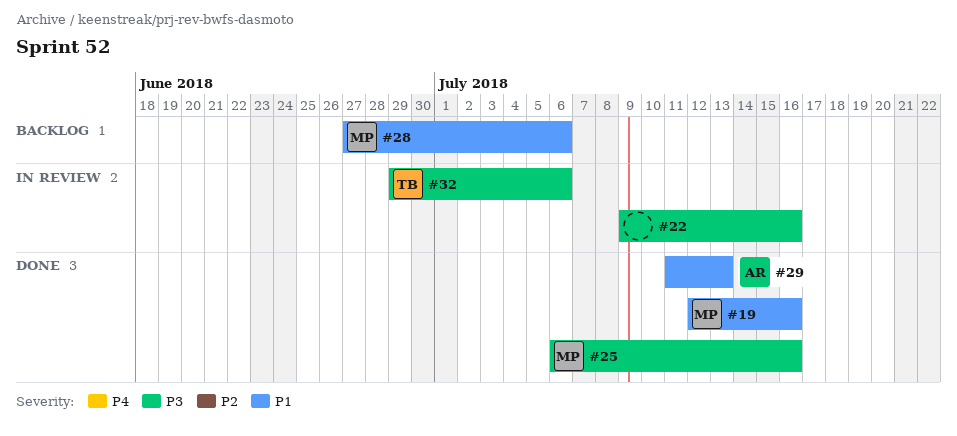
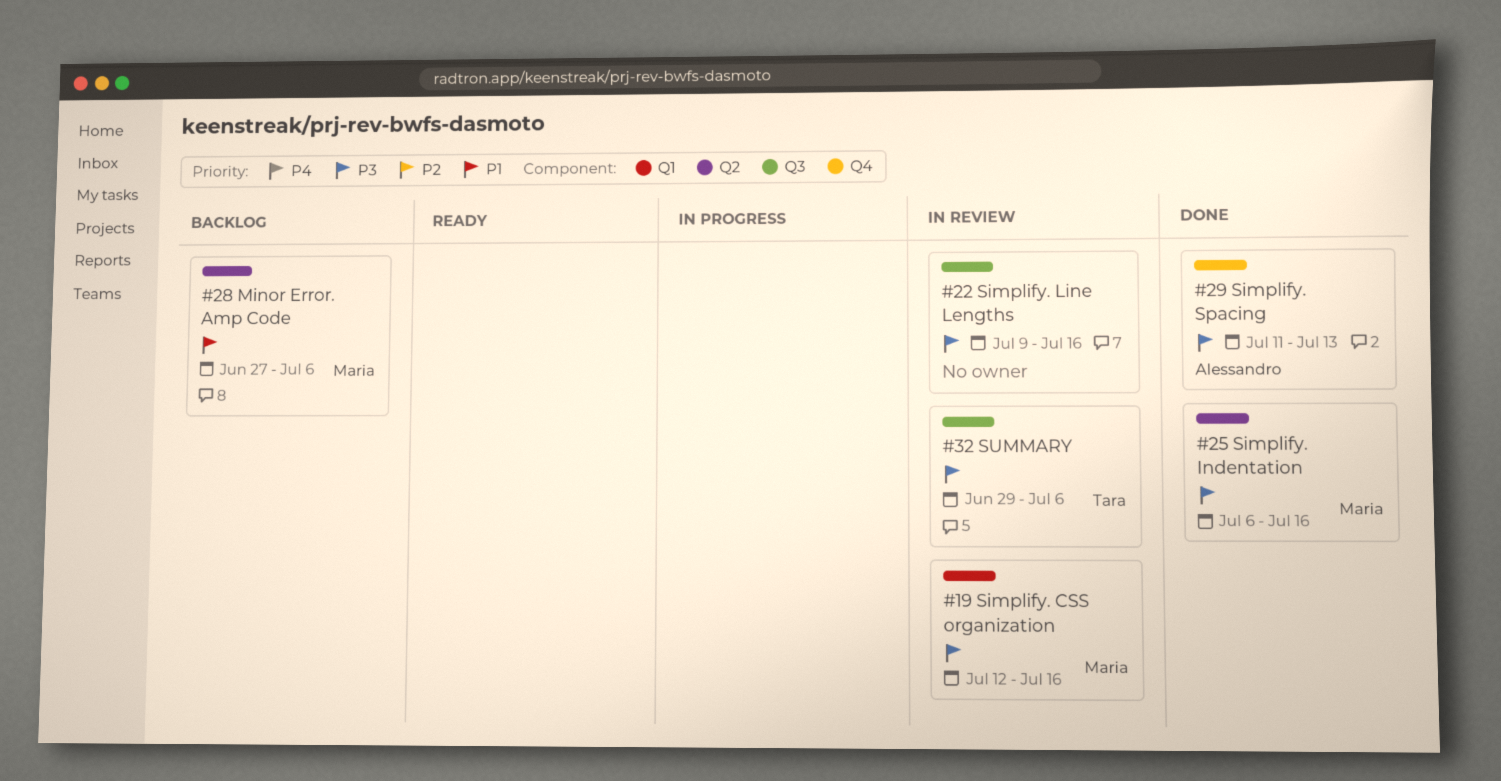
#19, status: Done -> In review
#19, priority: P1 -> P3
#29, priority: P1 -> P3

